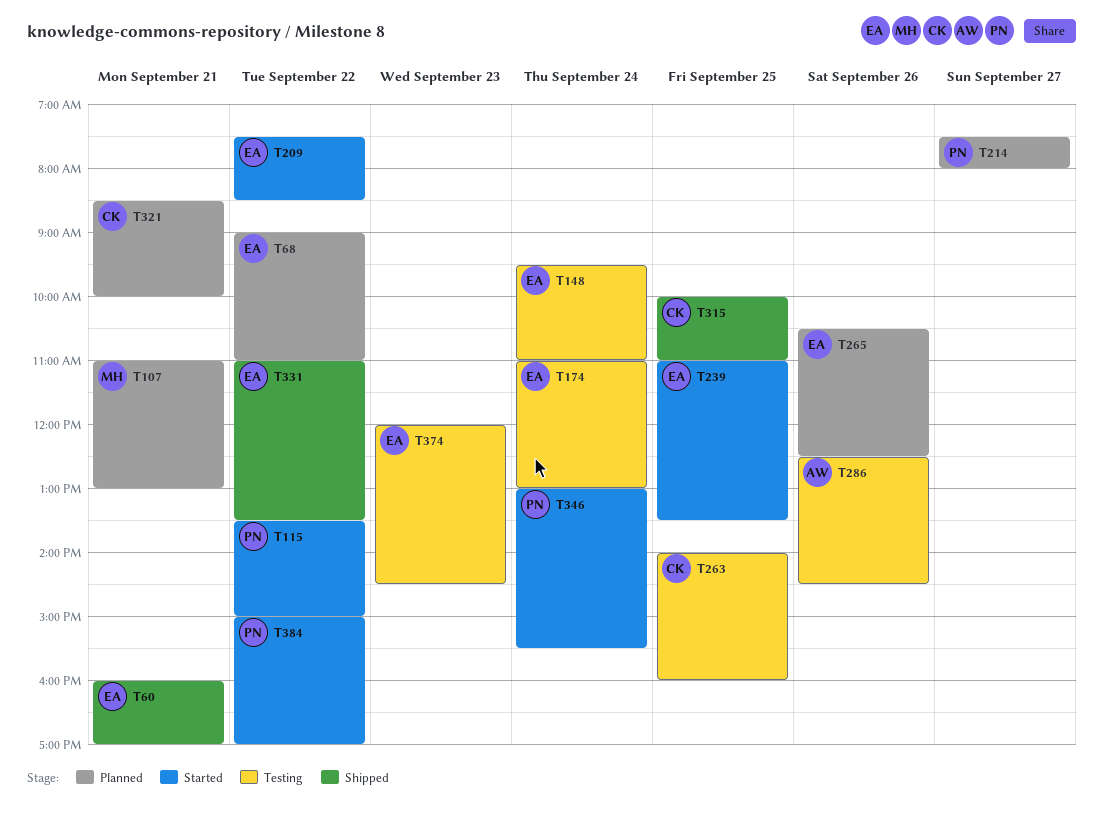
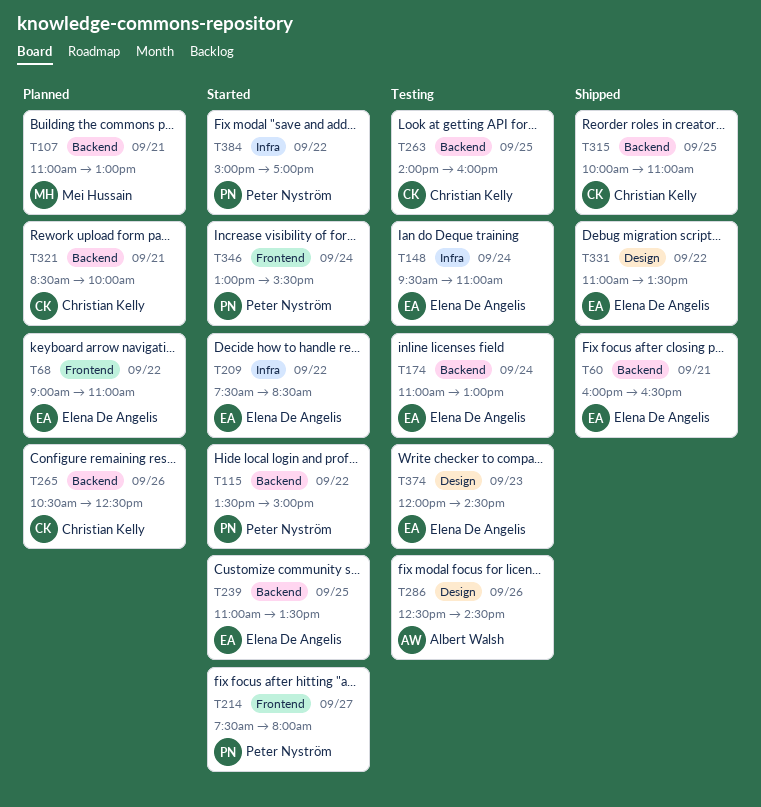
T60, ends: 17:00 -> 16:30
T214, status: Planned -> Started
T265, owner: Elena De Angelis -> Christian Kelly

